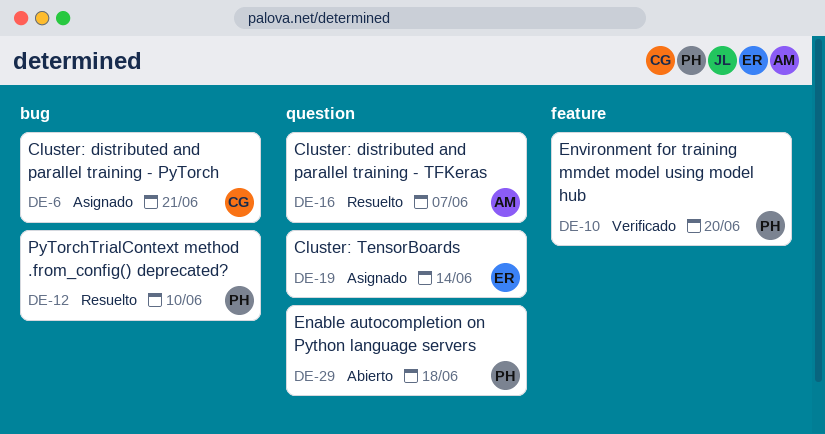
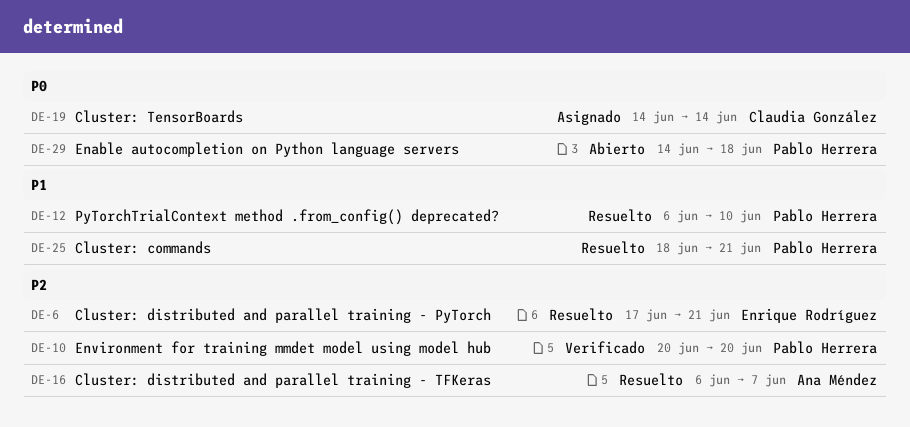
DE-6, status: Asignado -> Resuelto
DE-6, owner: Claudia González -> Enrique Rodríguez
DE-19, owner: Enrique Rodríguez -> Claudia González
DE-25: none -> present

